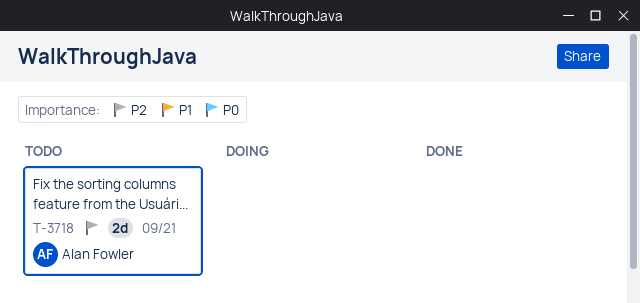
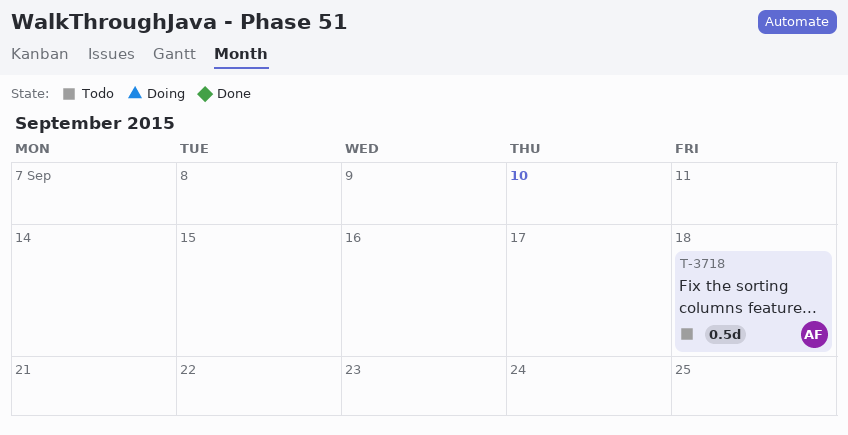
T-3718, estimate: 2d -> 0.5d
T-3718, due: Sep 21 -> Sep 18

